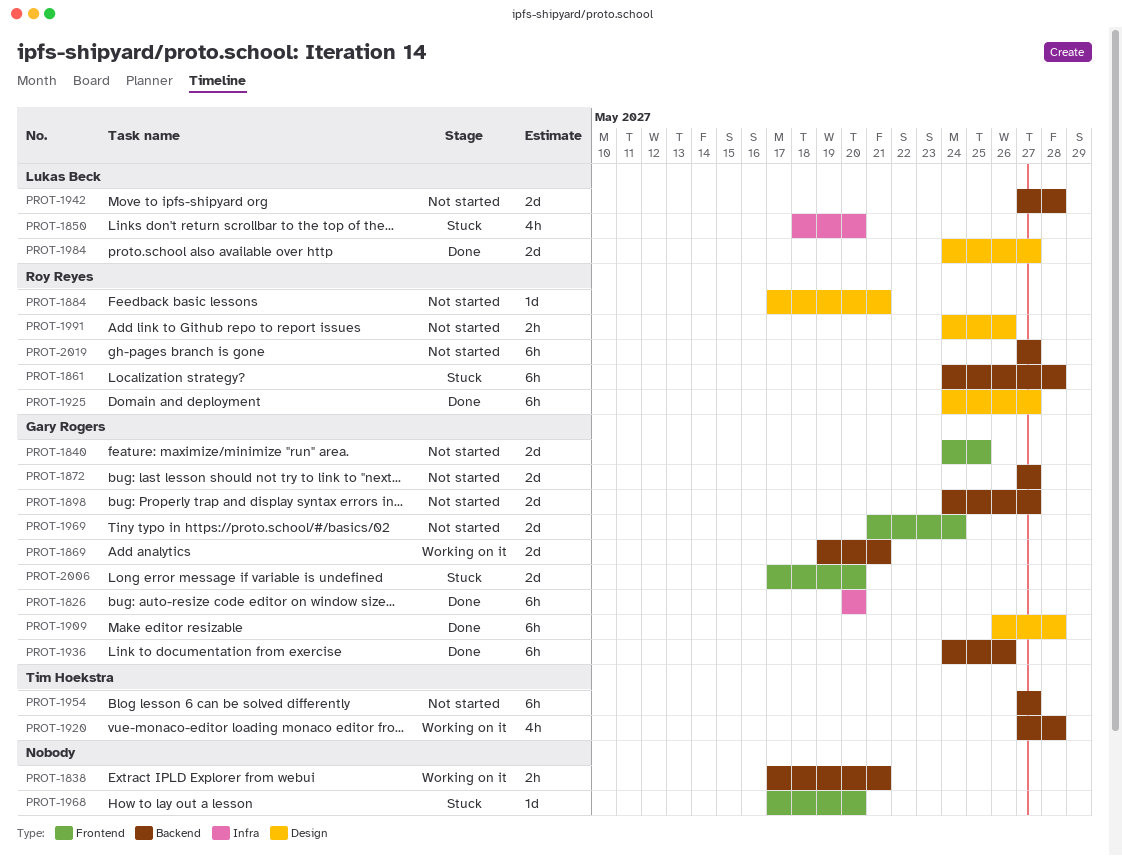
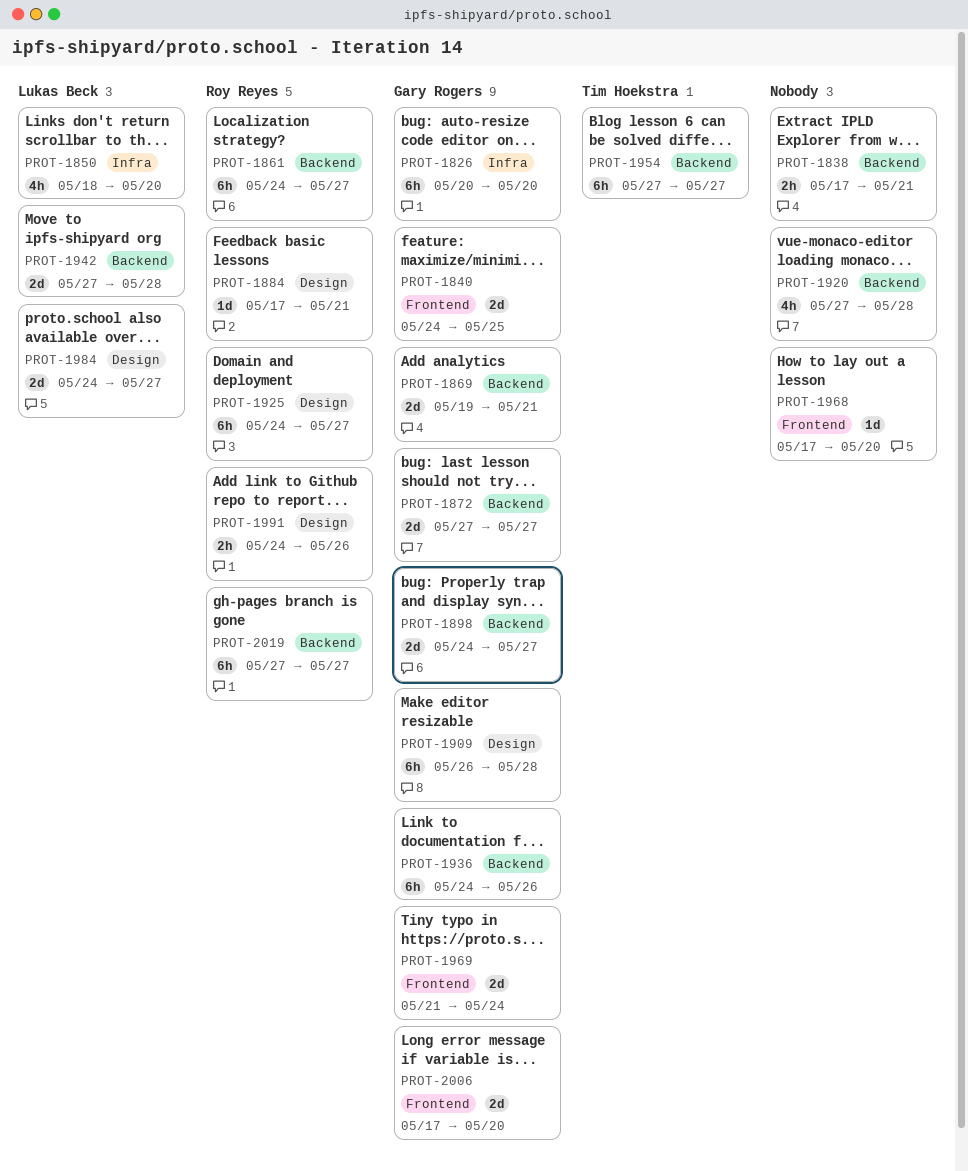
PROT-1861, due: May 28 -> May 27
PROT-1920, owner: Tim Hoekstra -> none

